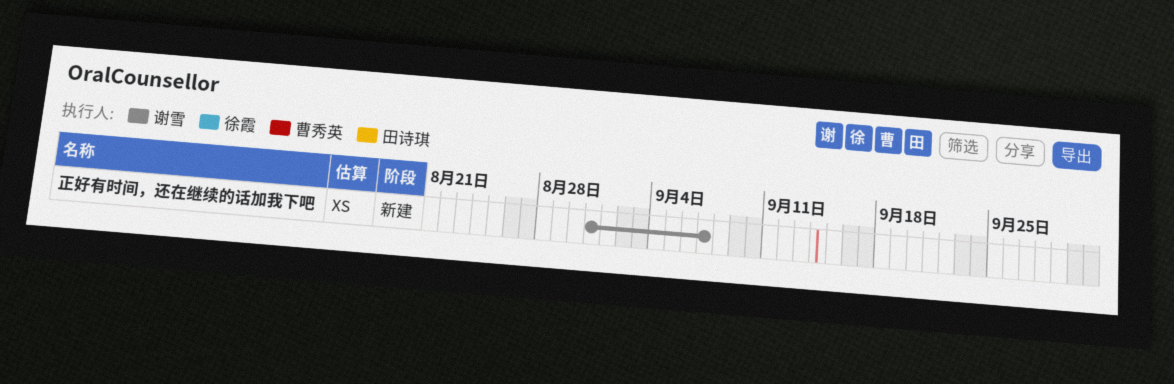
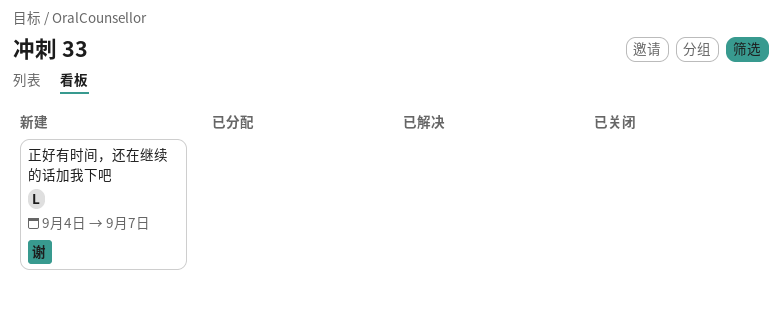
正好有时间，还在继续的话加我下吧, estimate: XS -> L
正好有时间，还在继续的话加我下吧, start: Aug 31 -> Sep 4

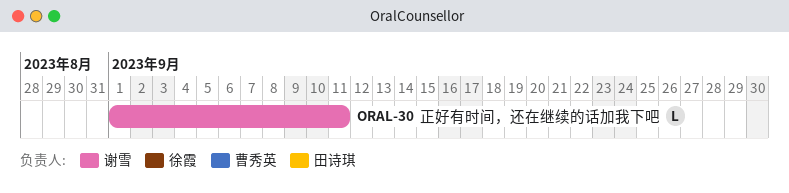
正好有时间，还在继续的话加我下吧, start: Sep 4 -> Sep 1
正好有时间，还在继续的话加我下吧, due: Sep 7 -> Sep 11

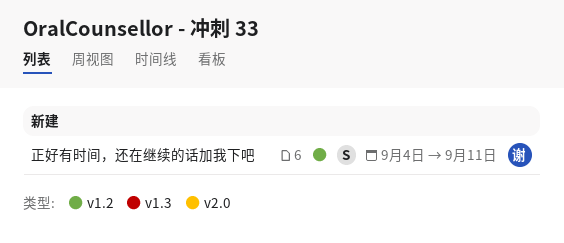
正好有时间，还在继续的话加我下吧, estimate: L -> S
正好有时间，还在继续的话加我下吧, start: Sep 1 -> Sep 4

